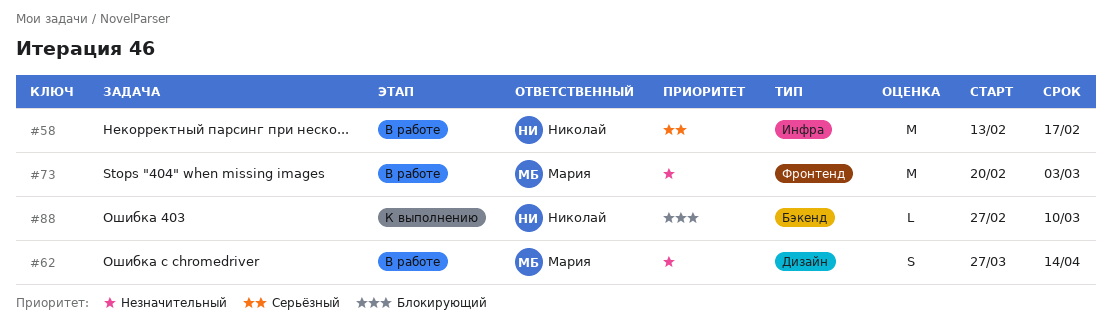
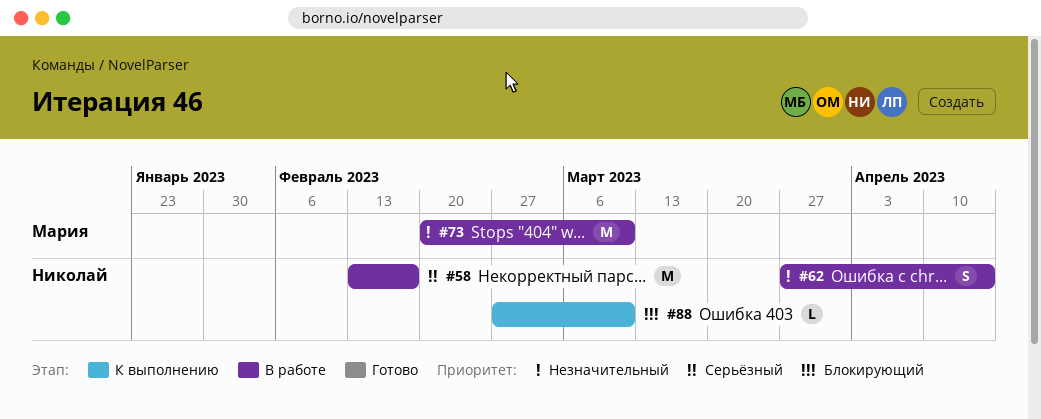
#62, owner: Мария -> Николай
#73, due: Mar 3 -> Mar 10

